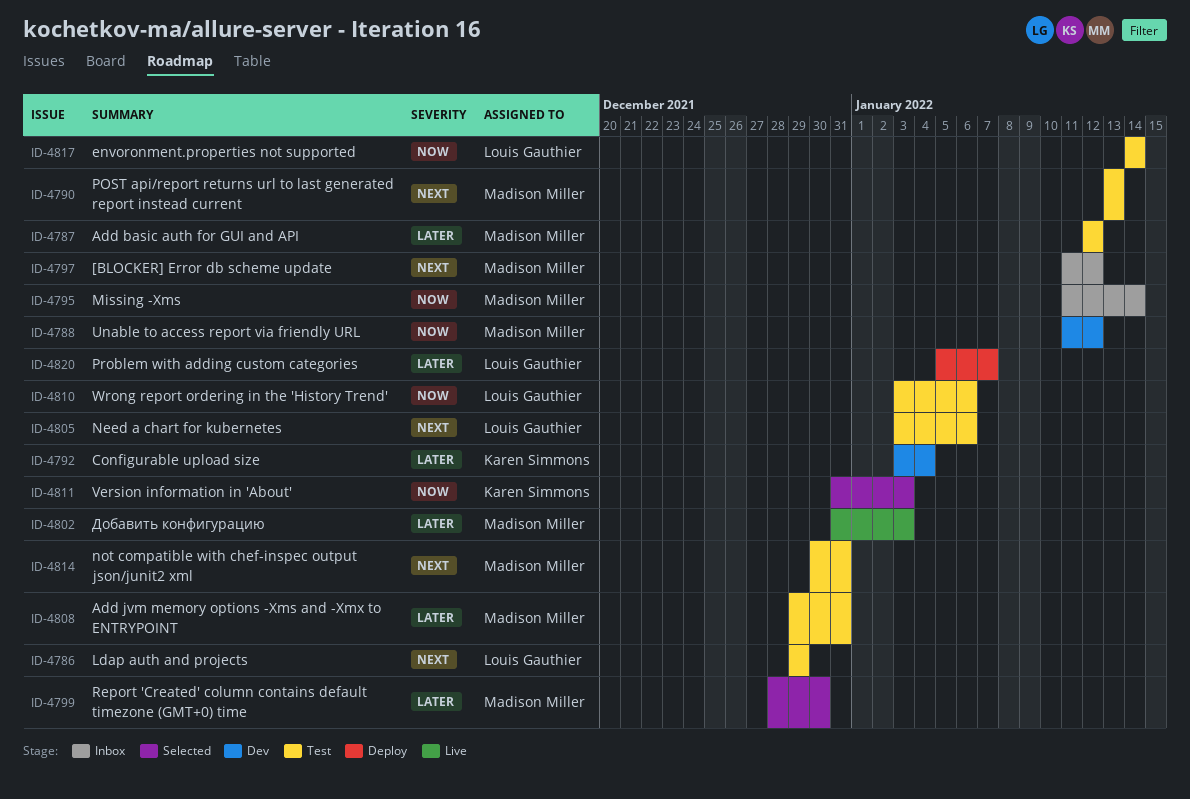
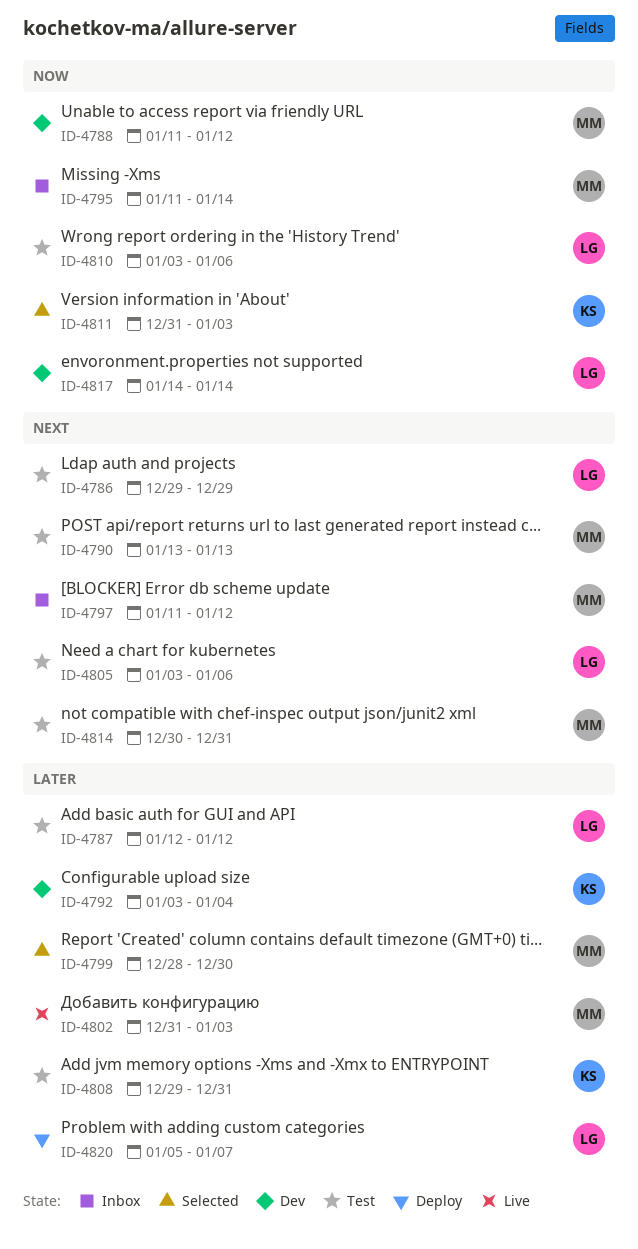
ID-4787, owner: Madison Miller -> Louis Gauthier
ID-4808, owner: Madison Miller -> Karen Simmons
ID-4817, status: Test -> Dev

